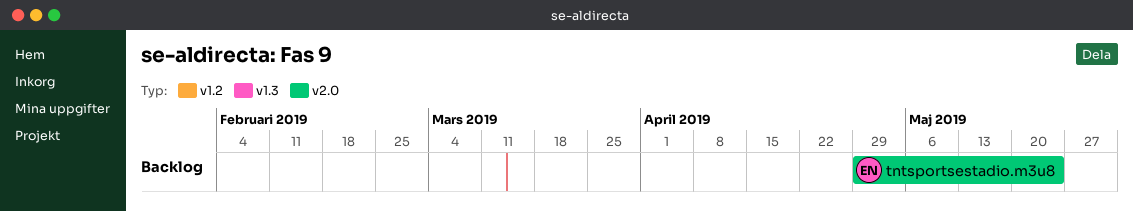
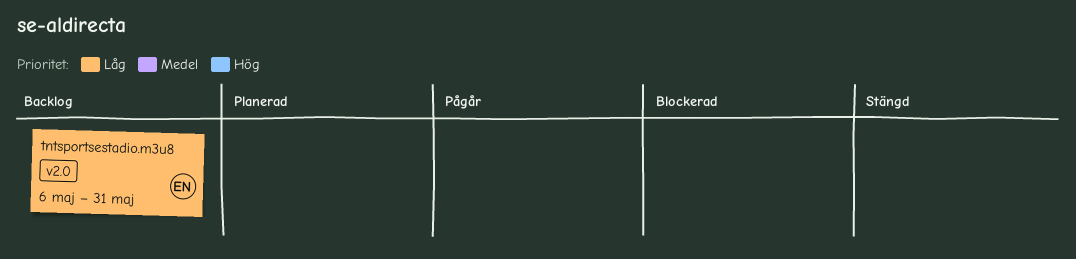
tntsportsestadio.m3u8, start: Apr 29 -> May 6
tntsportsestadio.m3u8, due: May 24 -> May 31

